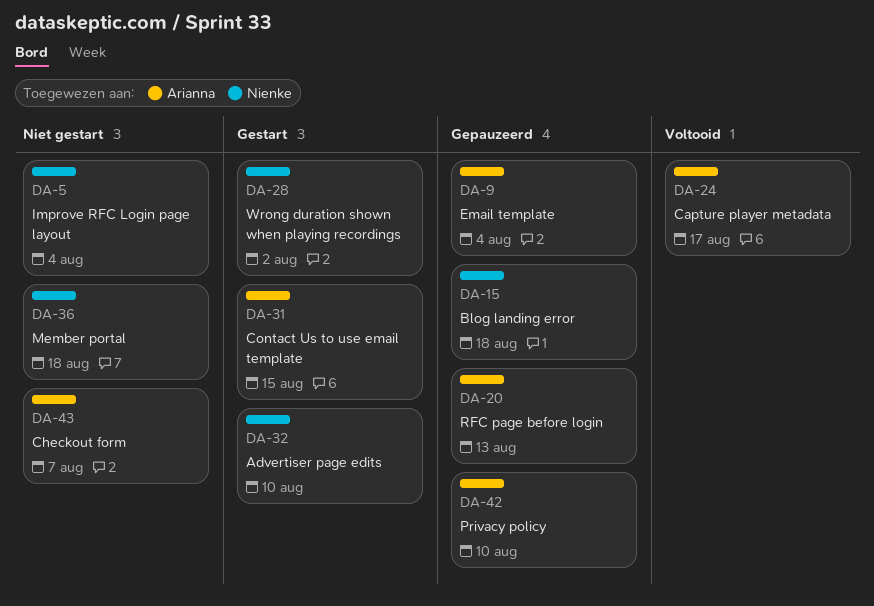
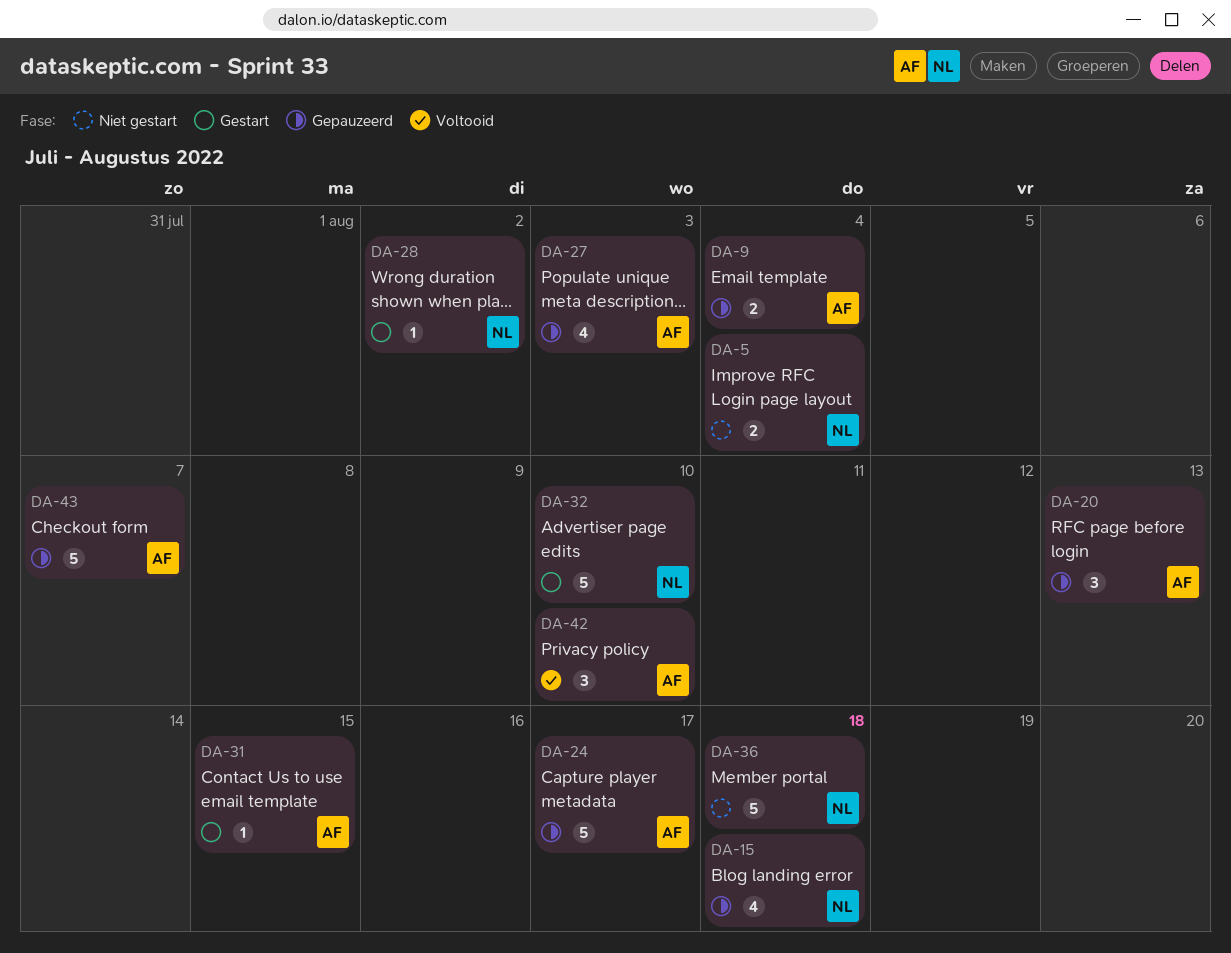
DA-24, status: Voltooid -> Gepauzeerd
DA-27: none -> present
DA-42, status: Gepauzeerd -> Voltooid
DA-43, status: Niet gestart -> Gepauzeerd

